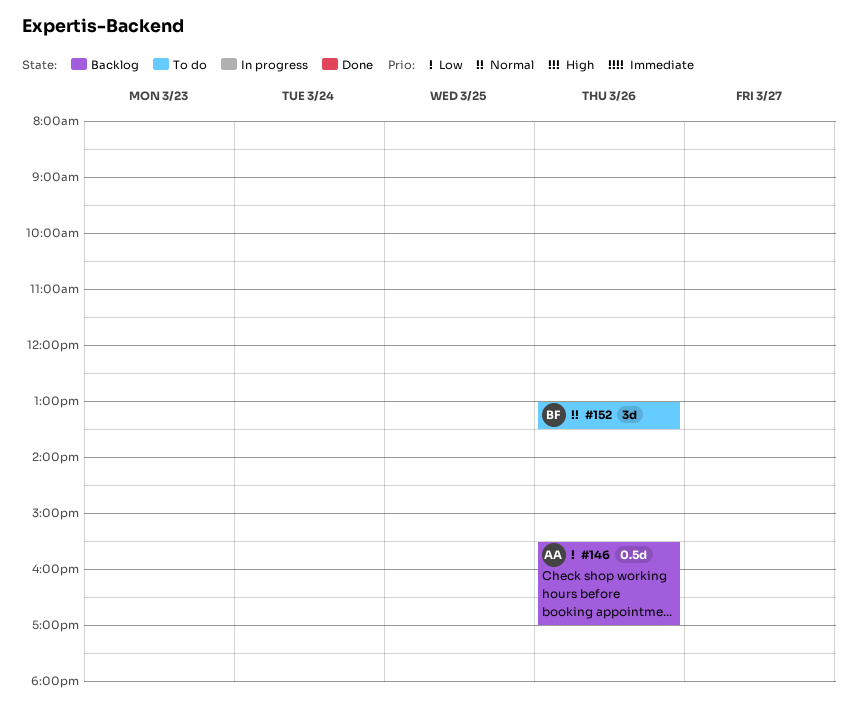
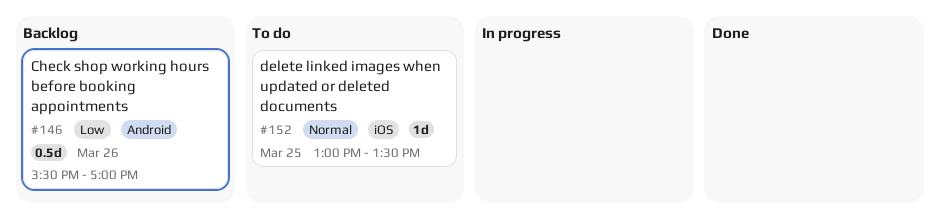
#152, estimate: 3d -> 1d
#152, day: Mar 26 -> Mar 25

